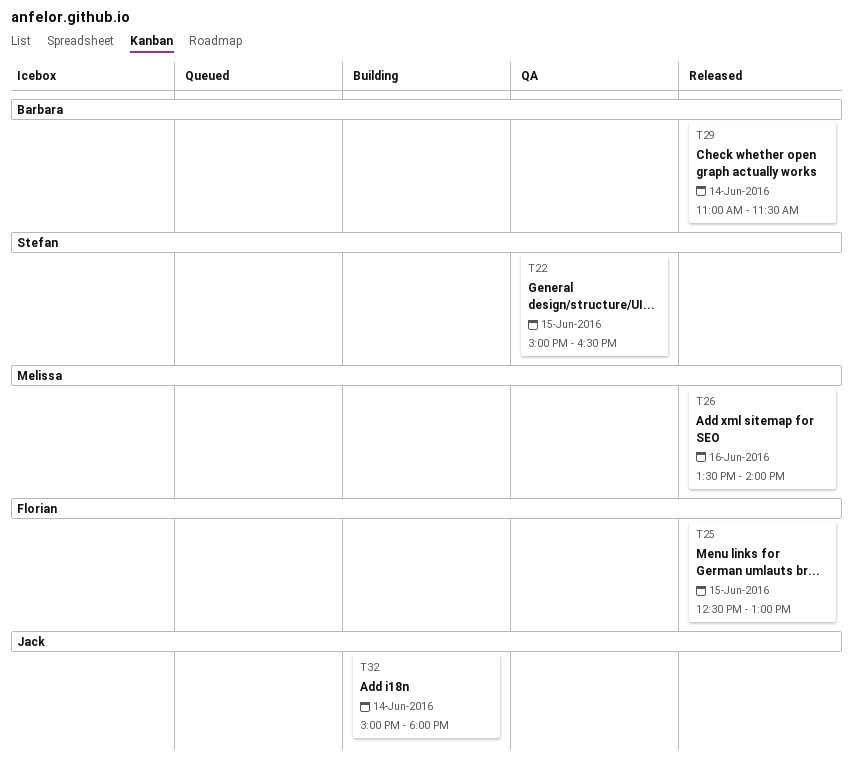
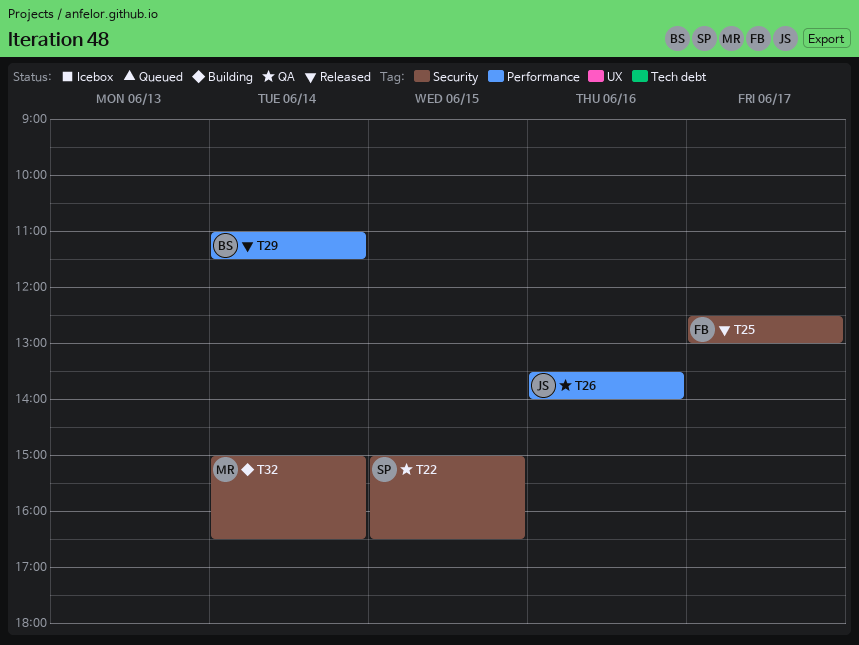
T25, day: Jun 15 -> Jun 17
T26, status: Released -> QA
T26, owner: Melissa -> Jack
T32, owner: Jack -> Melissa
T32, ends: 18:00 -> 16:30

